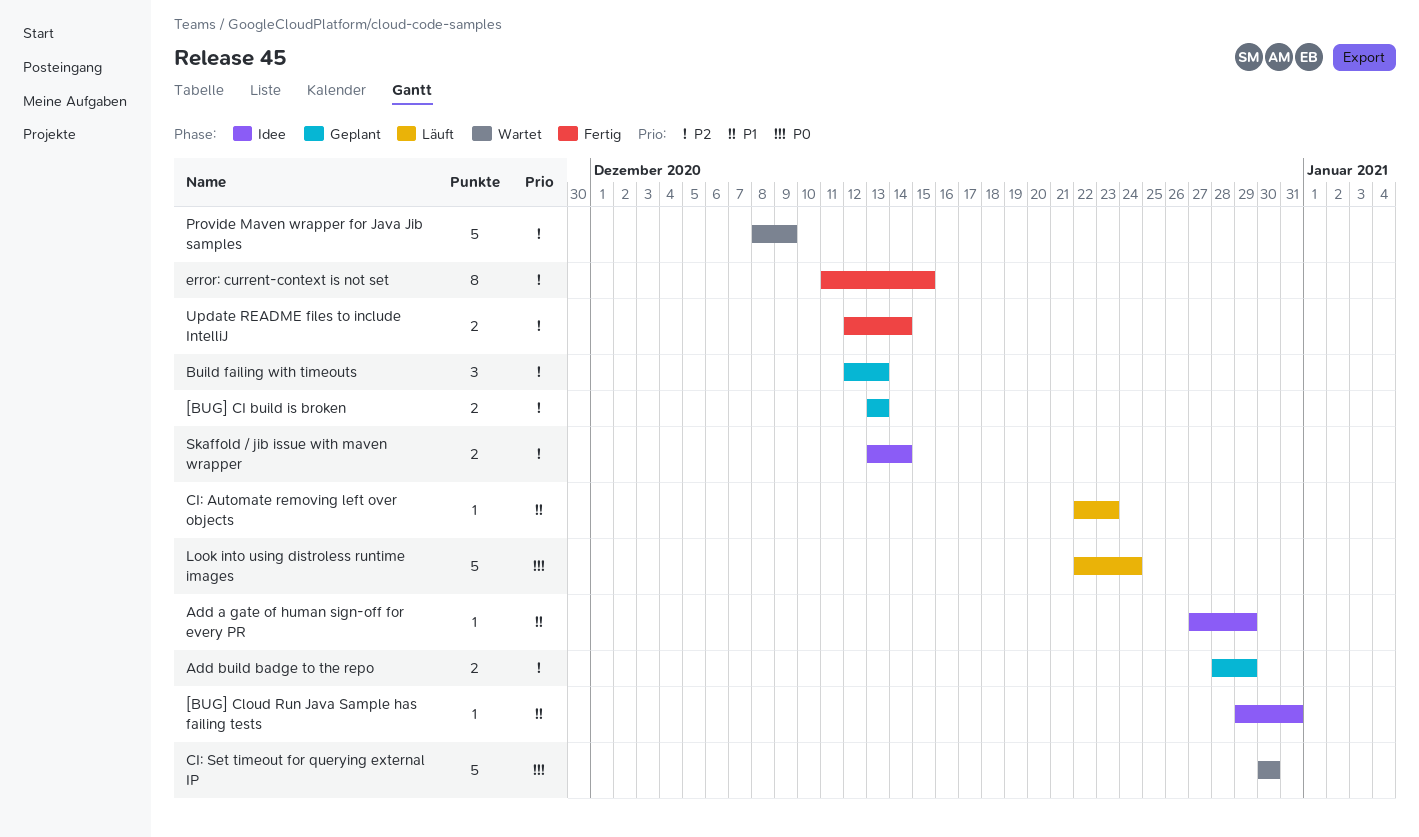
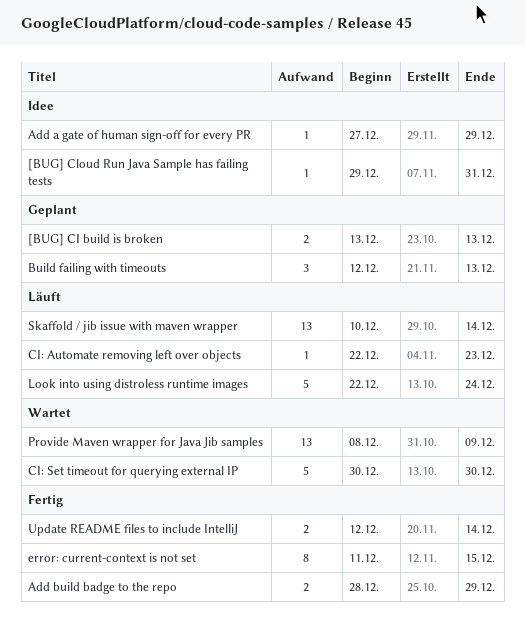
Add build badge to the repo, status: Geplant -> Fertig
Provide Maven wrapper for Java Jib samples, estimate: 5 -> 13
Skaffold / jib issue with maven wrapper, status: Idee -> Läuft
Skaffold / jib issue with maven wrapper, estimate: 2 -> 13
Skaffold / jib issue with maven wrapper, start: Dec 13 -> Dec 10

